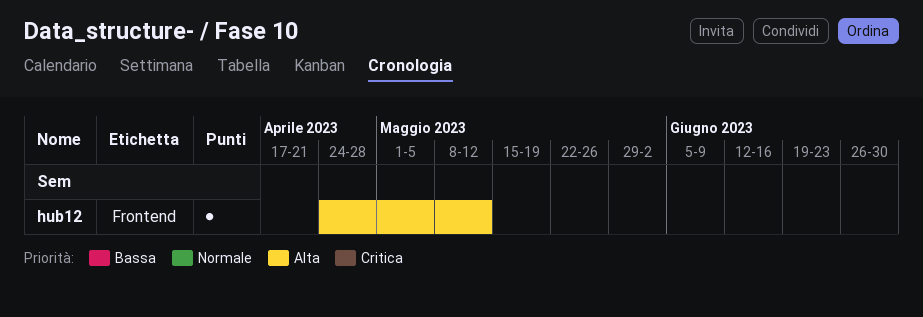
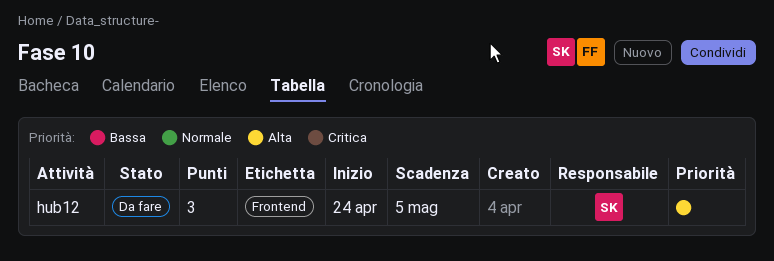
hub12, estimate: 1 -> 3
hub12, due: May 12 -> May 5

